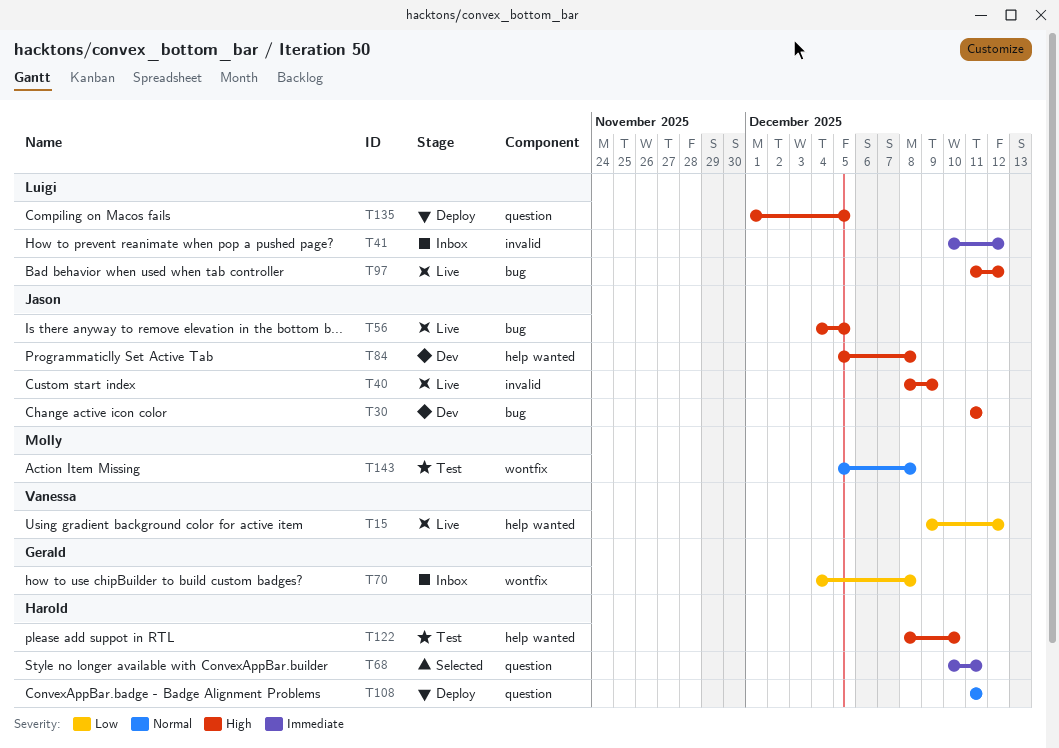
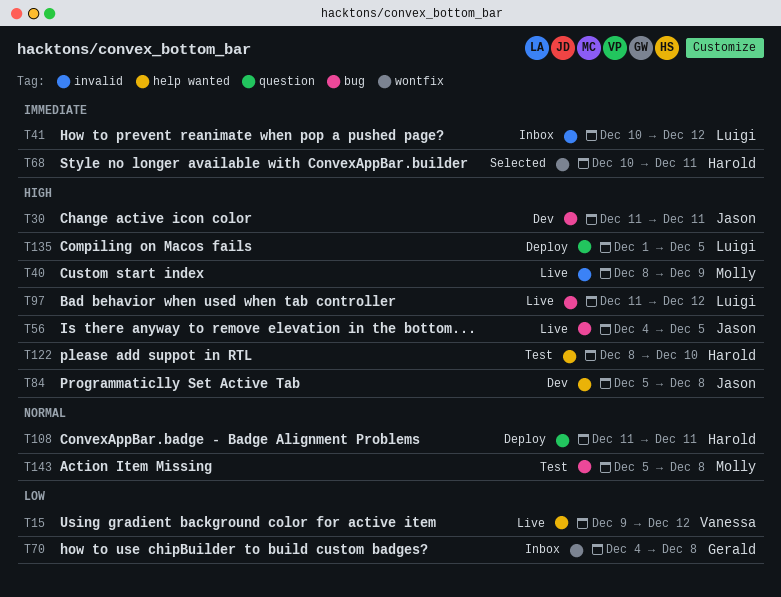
T40, owner: Jason -> Molly
T68, label: question -> wontfix
T143, label: wontfix -> bug

